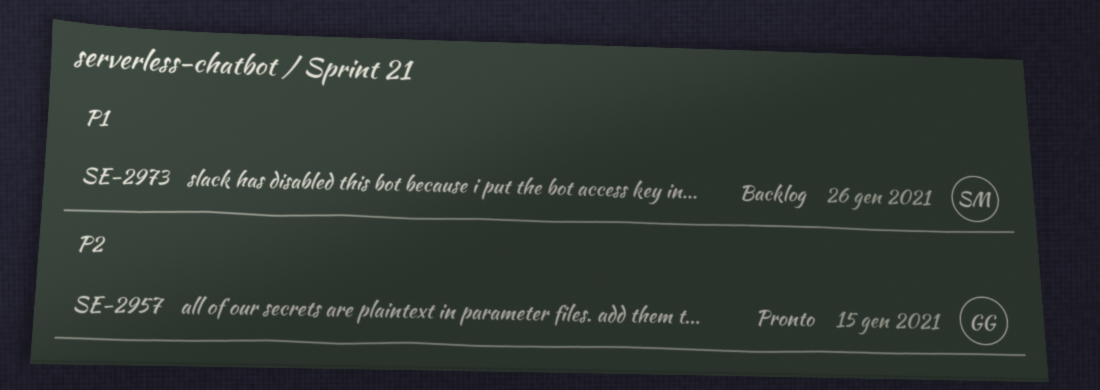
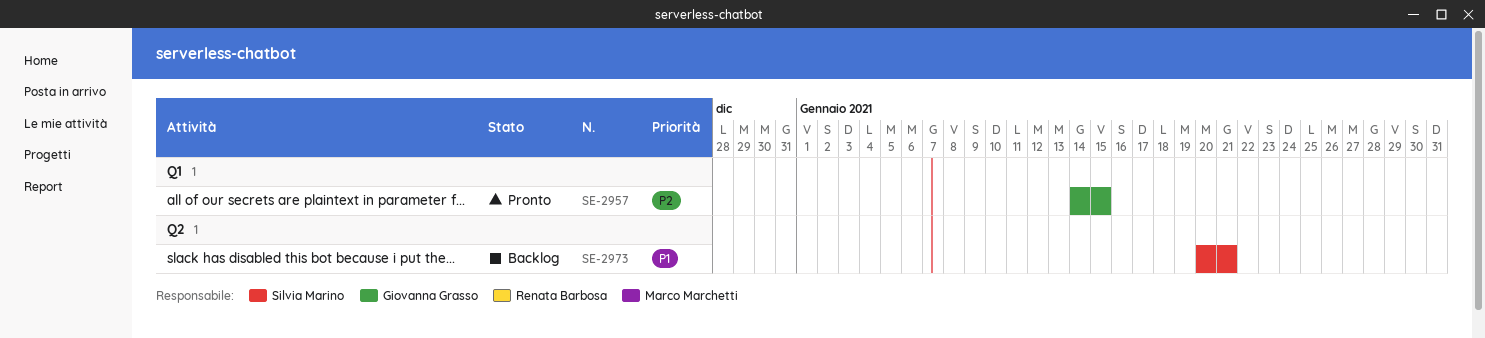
SE-2973, due: Jan 26 -> Jan 21

